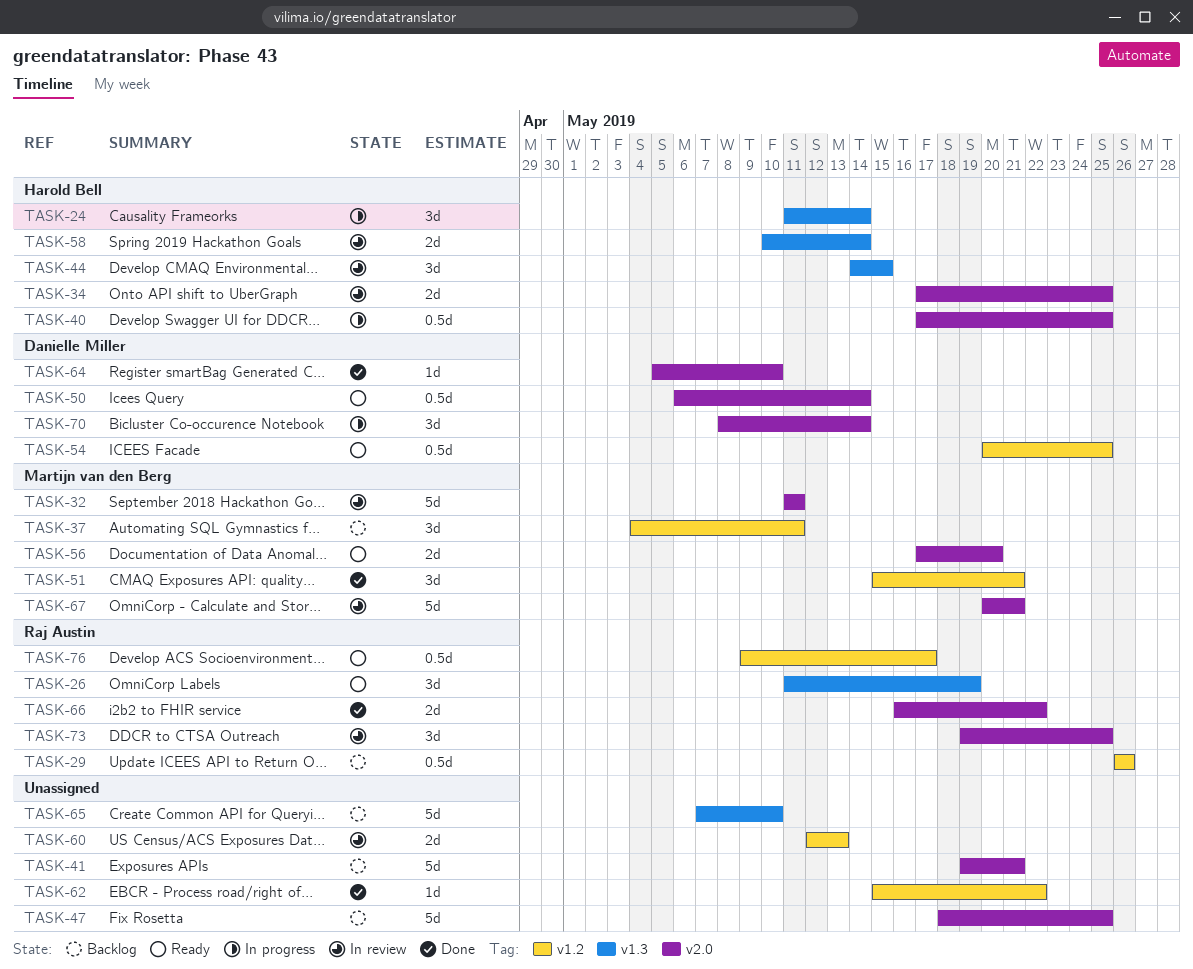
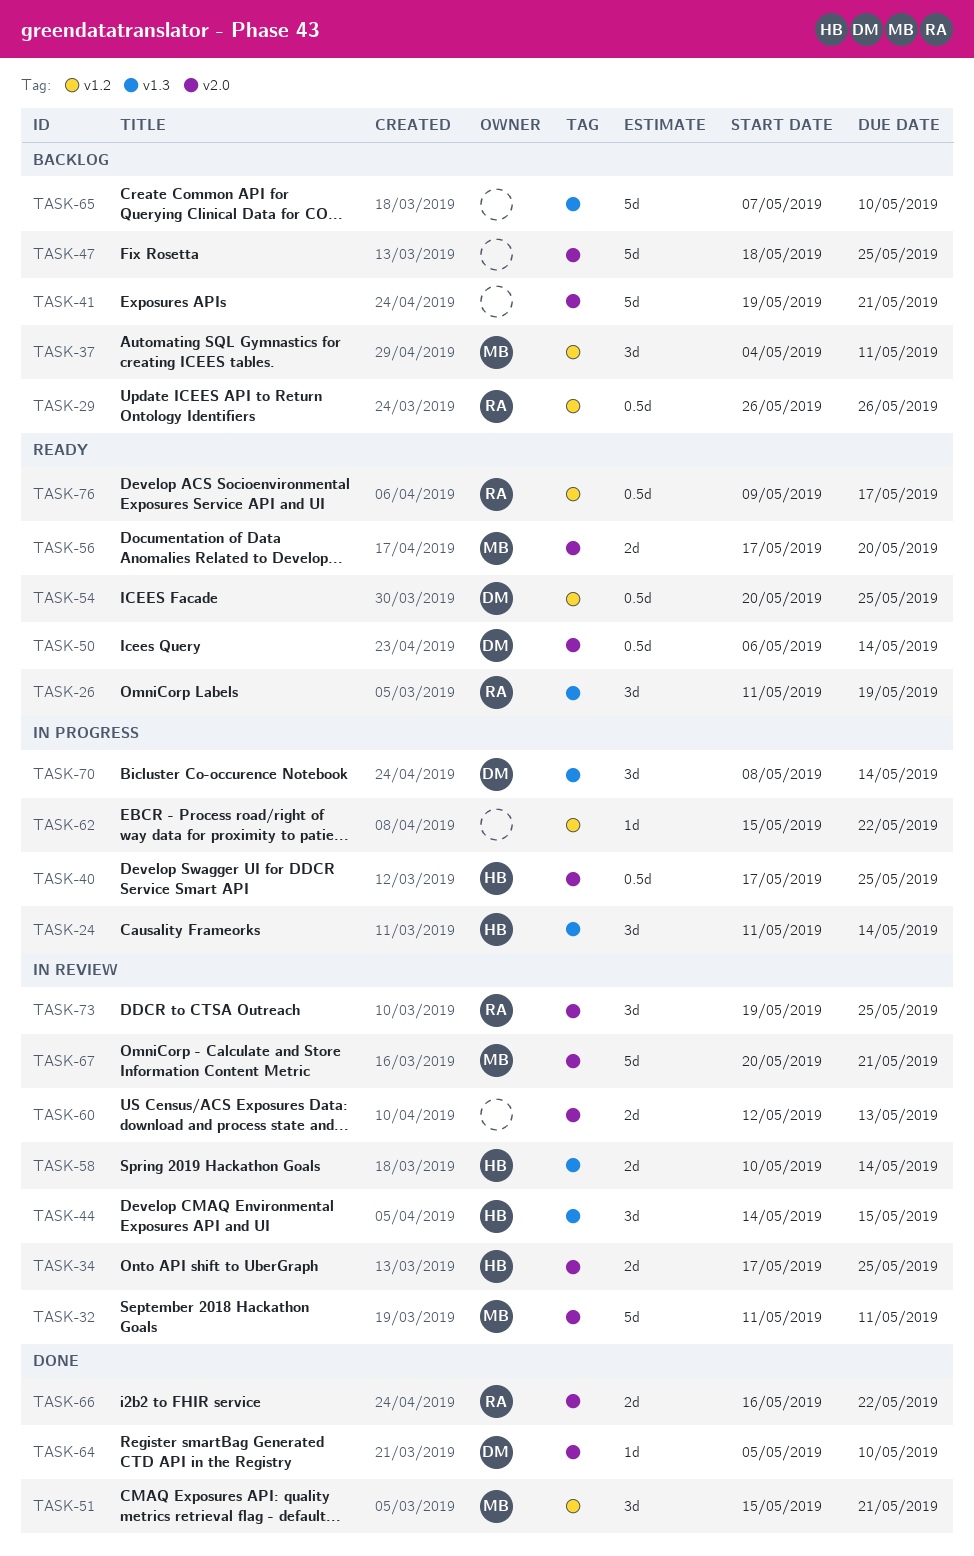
TASK-60, label: v1.2 -> v2.0
TASK-62, status: Done -> In progress
TASK-70, label: v2.0 -> v1.3

